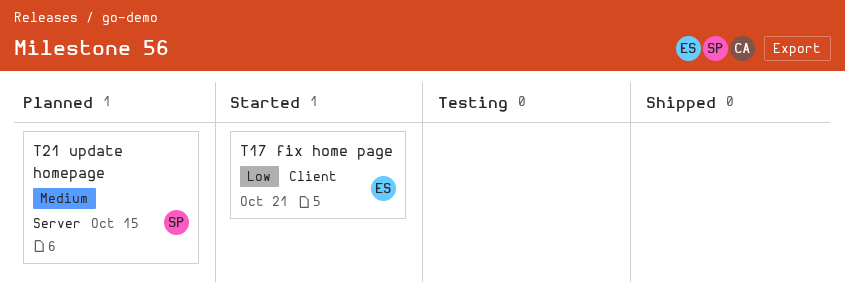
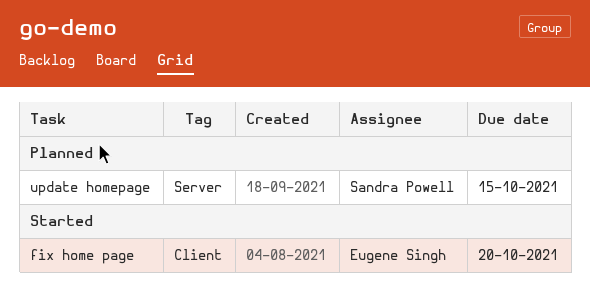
fix home page, due: Oct 21 -> Oct 20

